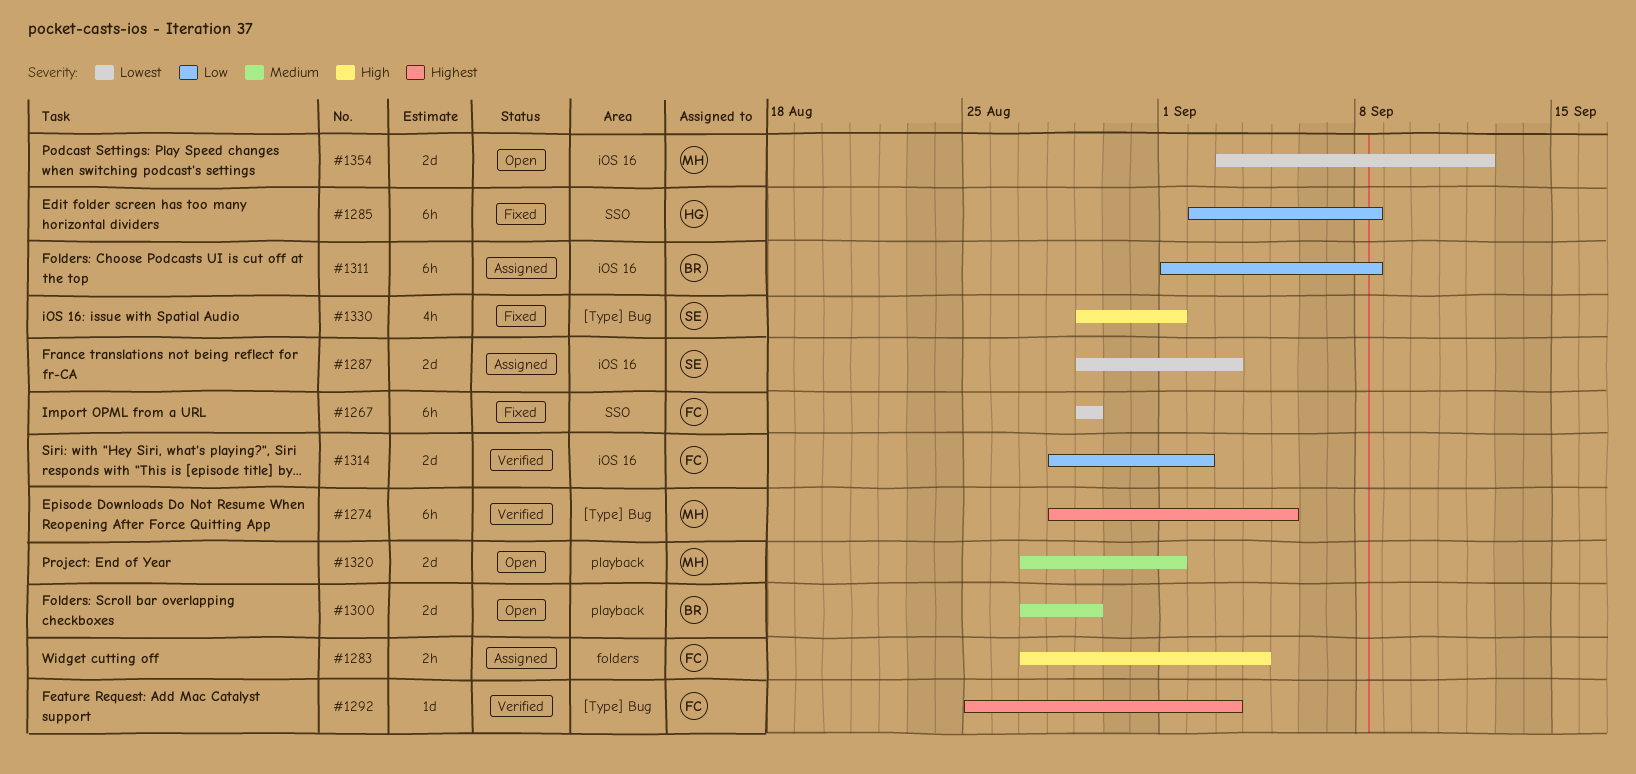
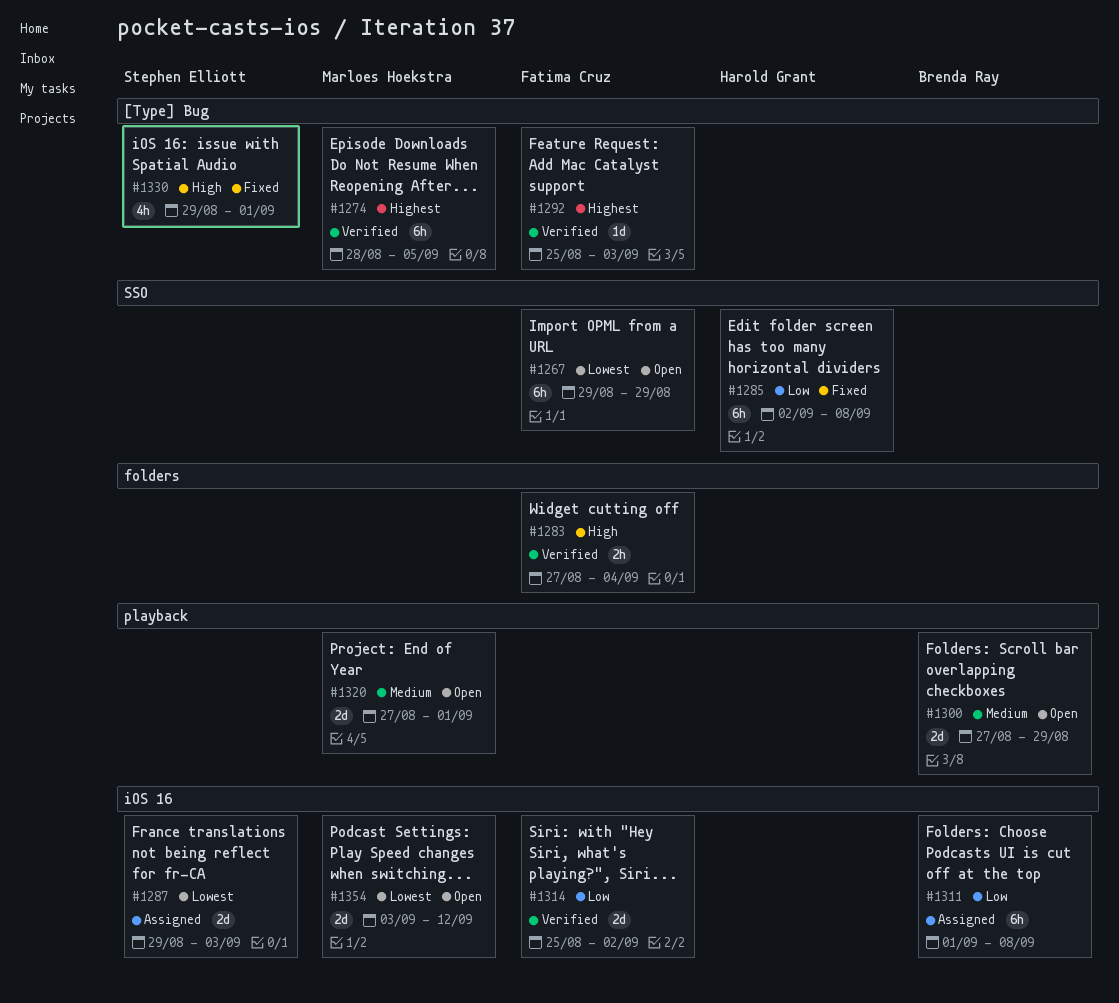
#1267, status: Fixed -> Open
#1283, status: Assigned -> Verified
#1314, start: Aug 28 -> Aug 25

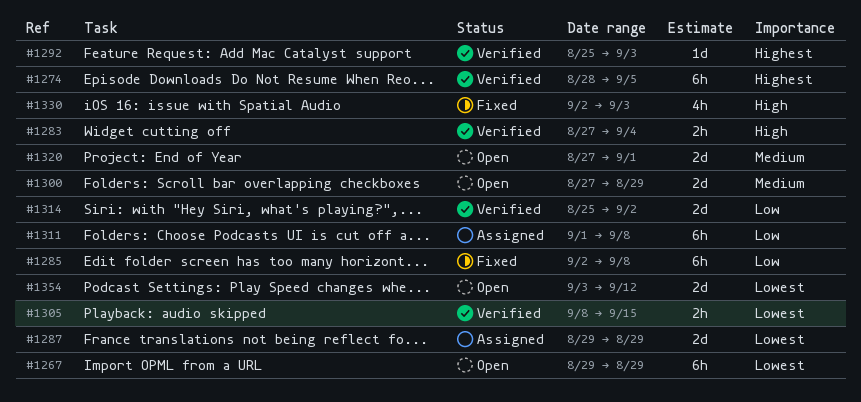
#1287, due: Sep 3 -> Aug 29
#1305: none -> present
#1330, start: Aug 29 -> Sep 2
#1330, due: Sep 1 -> Sep 3

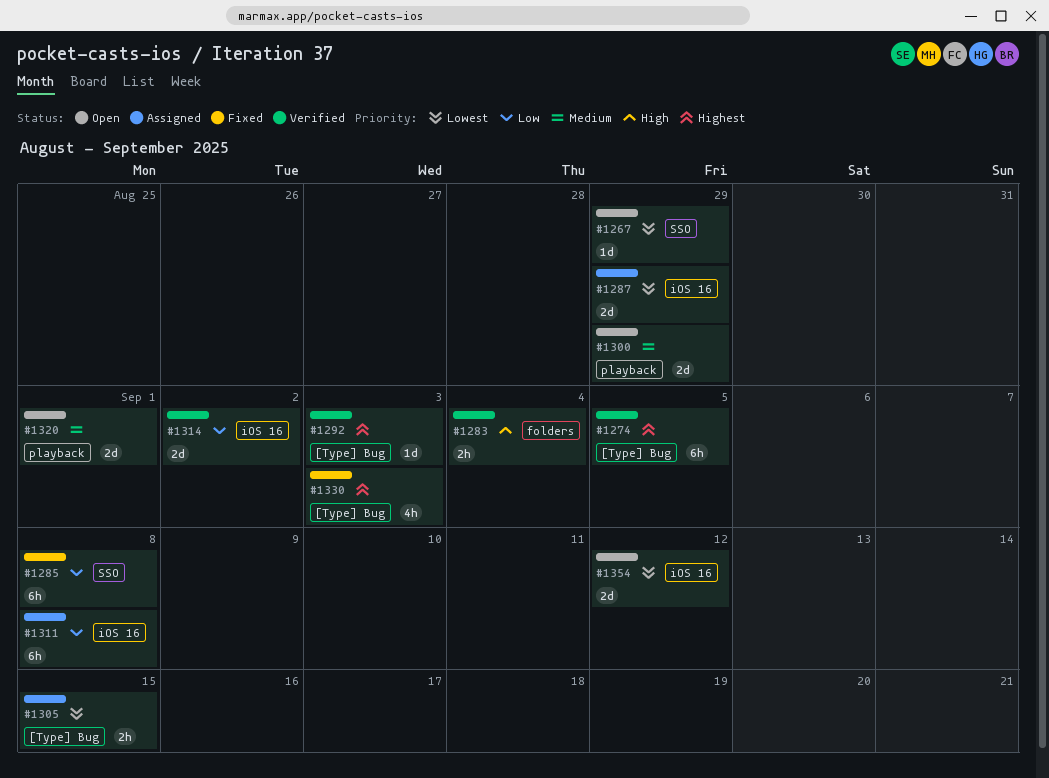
#1267, estimate: 6h -> 1d
#1305, status: Verified -> Assigned
#1330, priority: High -> Highest

